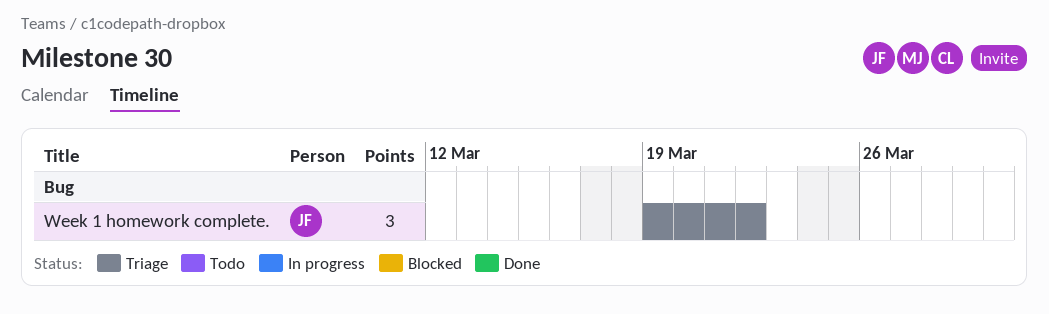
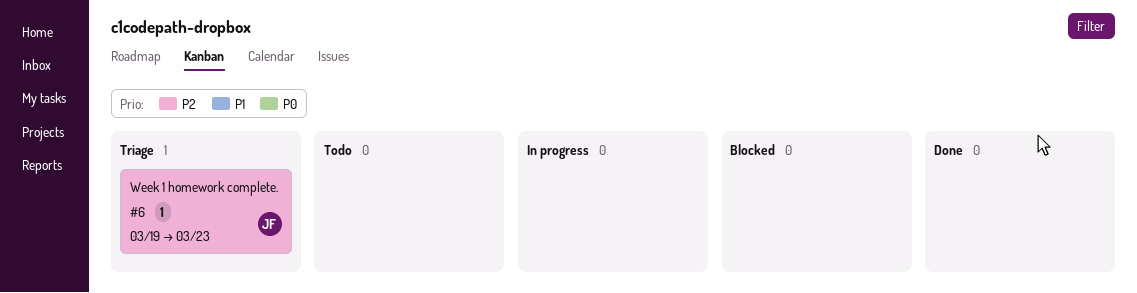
Week 1 homework complete., estimate: 3 -> 1
Week 1 homework complete., due: Mar 22 -> Mar 23

